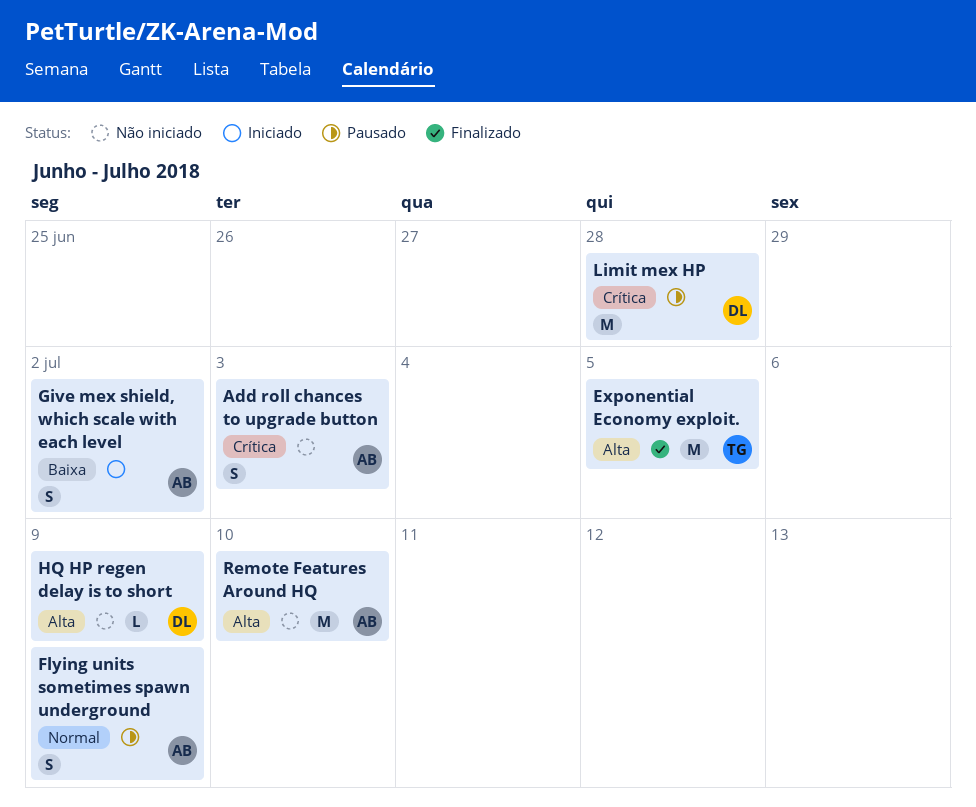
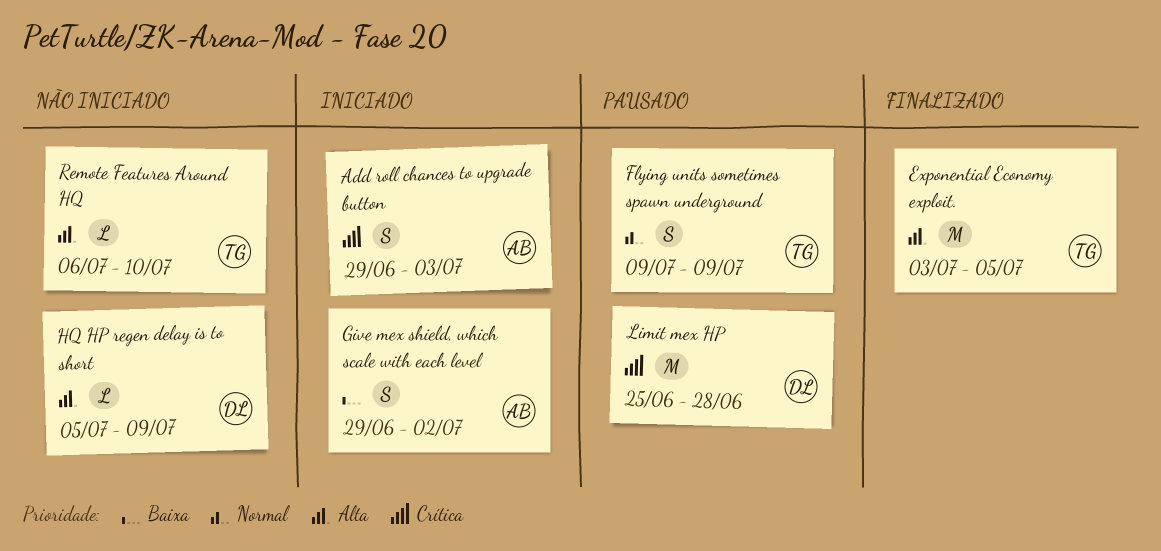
Add roll chances to upgrade button, status: Não iniciado -> Iniciado
Flying units sometimes spawn underground, owner: AB -> TG
Remote Features Around HQ, owner: AB -> TG
Remote Features Around HQ, estimate: M -> L

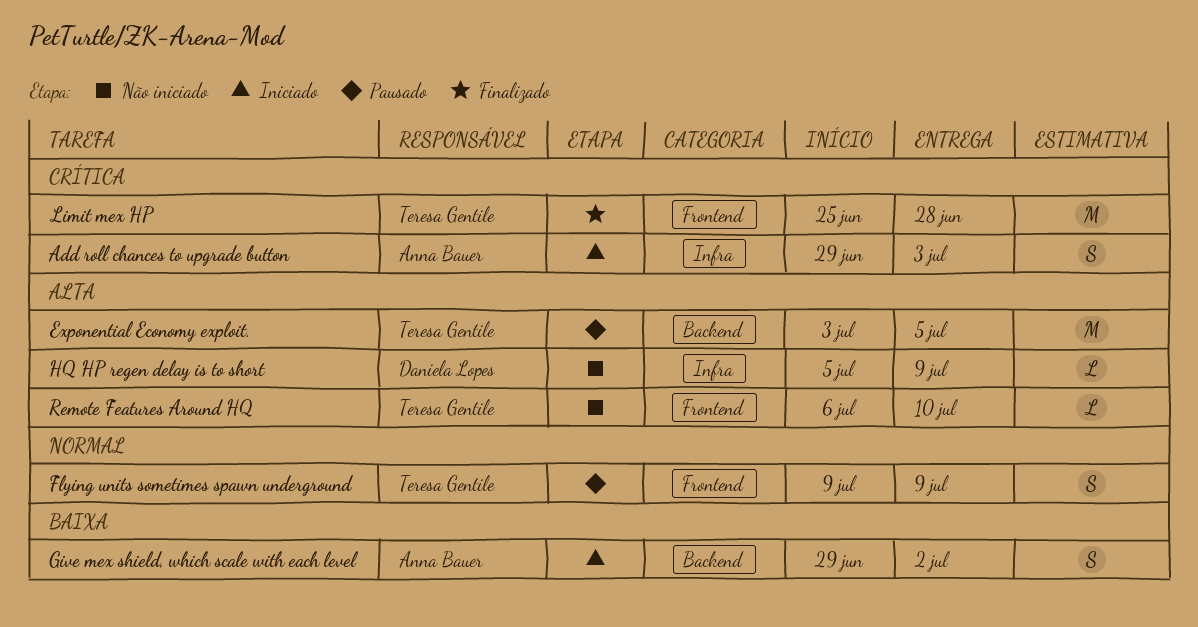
Exponential Economy exploit., status: Finalizado -> Pausado
Limit mex HP, status: Pausado -> Finalizado
Limit mex HP, owner: Daniela Lopes -> Teresa Gentile

